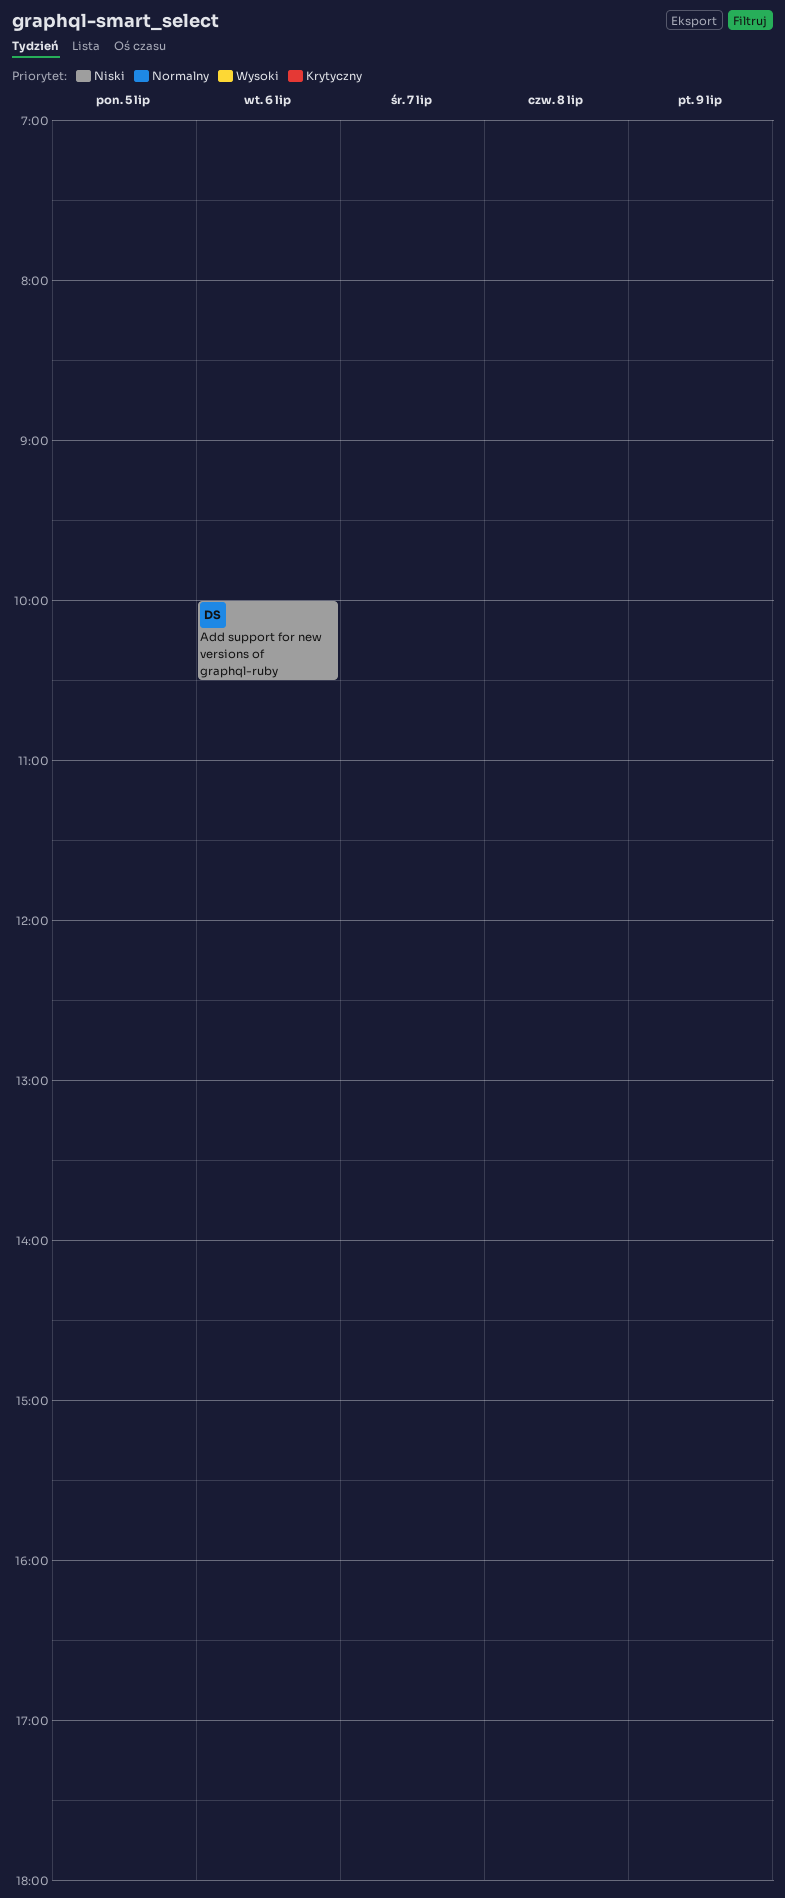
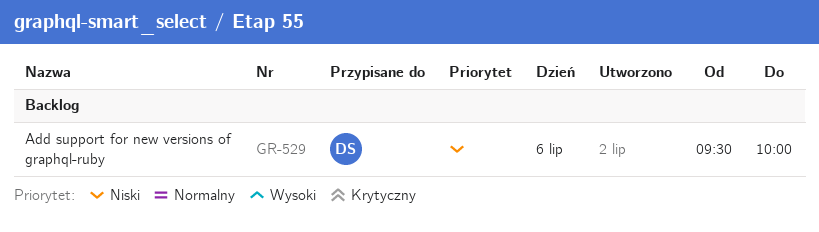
Add support for new versions of graphql-ruby, begins: 10:00 -> 09:30
Add support for new versions of graphql-ruby, ends: 10:30 -> 10:00

